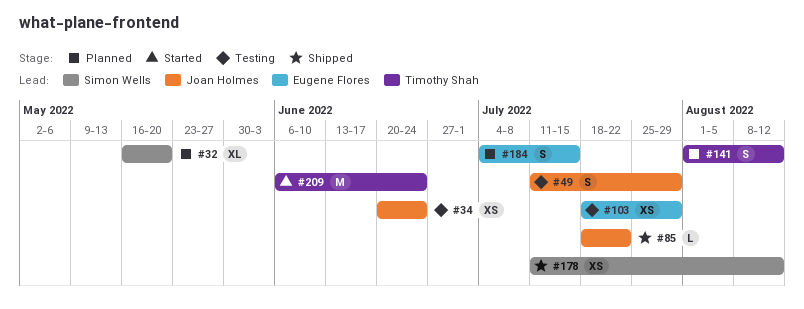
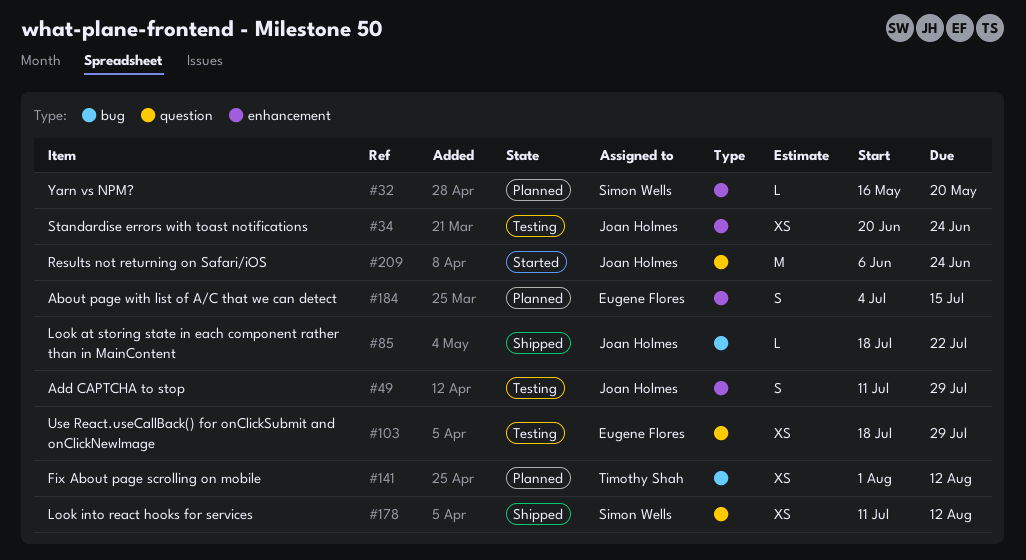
#32, estimate: XL -> L
#141, estimate: S -> XS
#209, owner: Timothy Shah -> Joan Holmes

